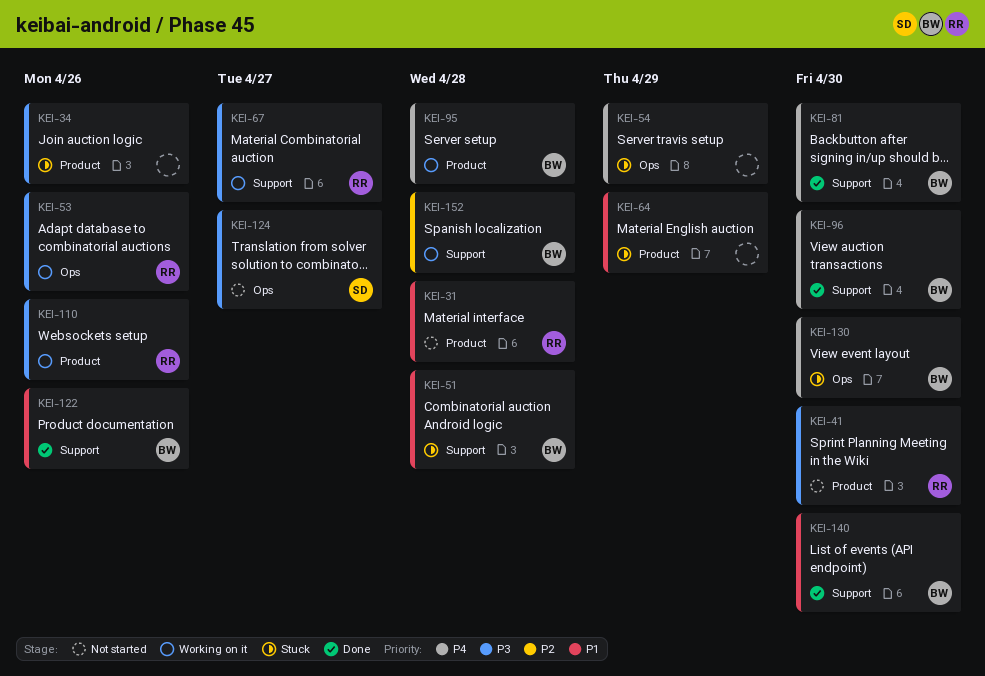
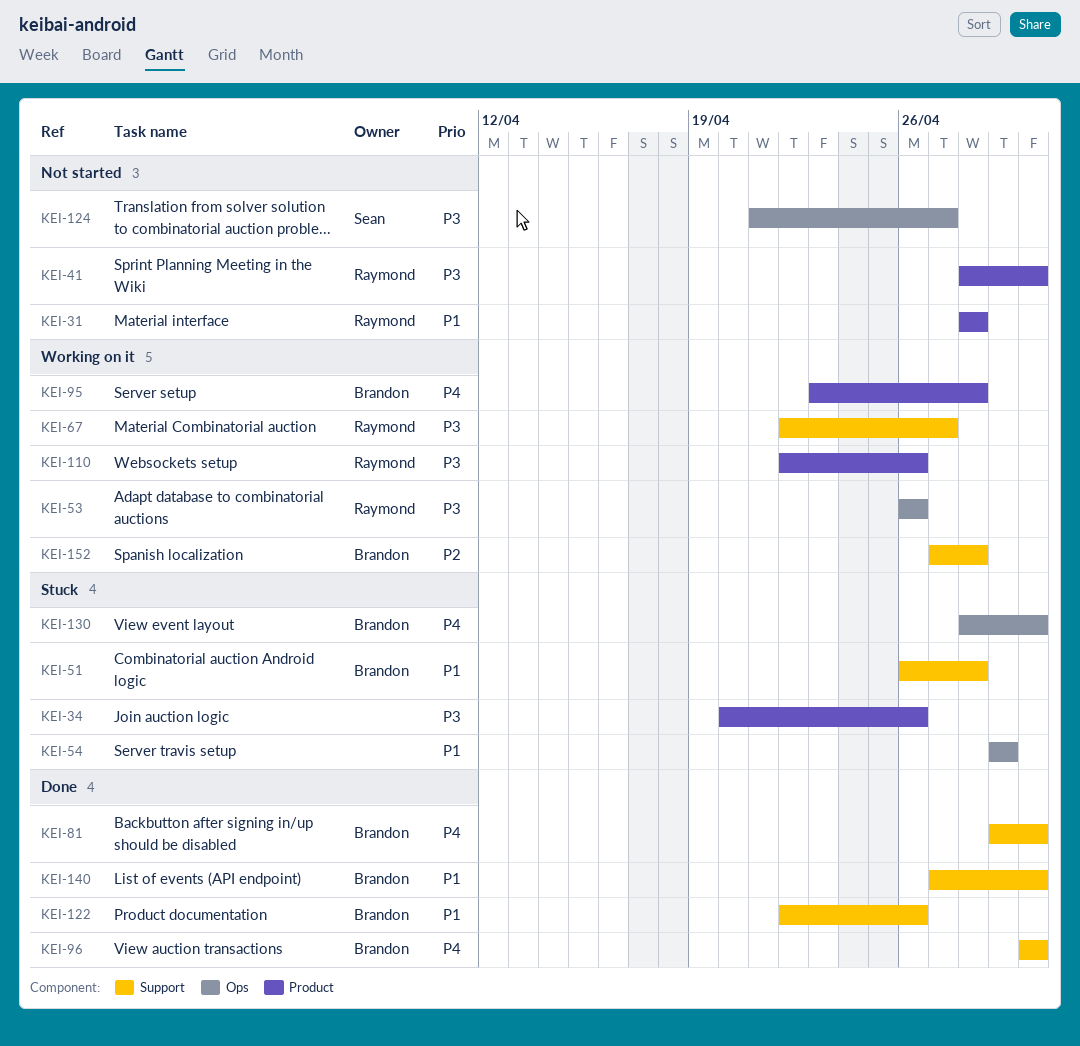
KEI-54, priority: P4 -> P1
KEI-64: present -> none

